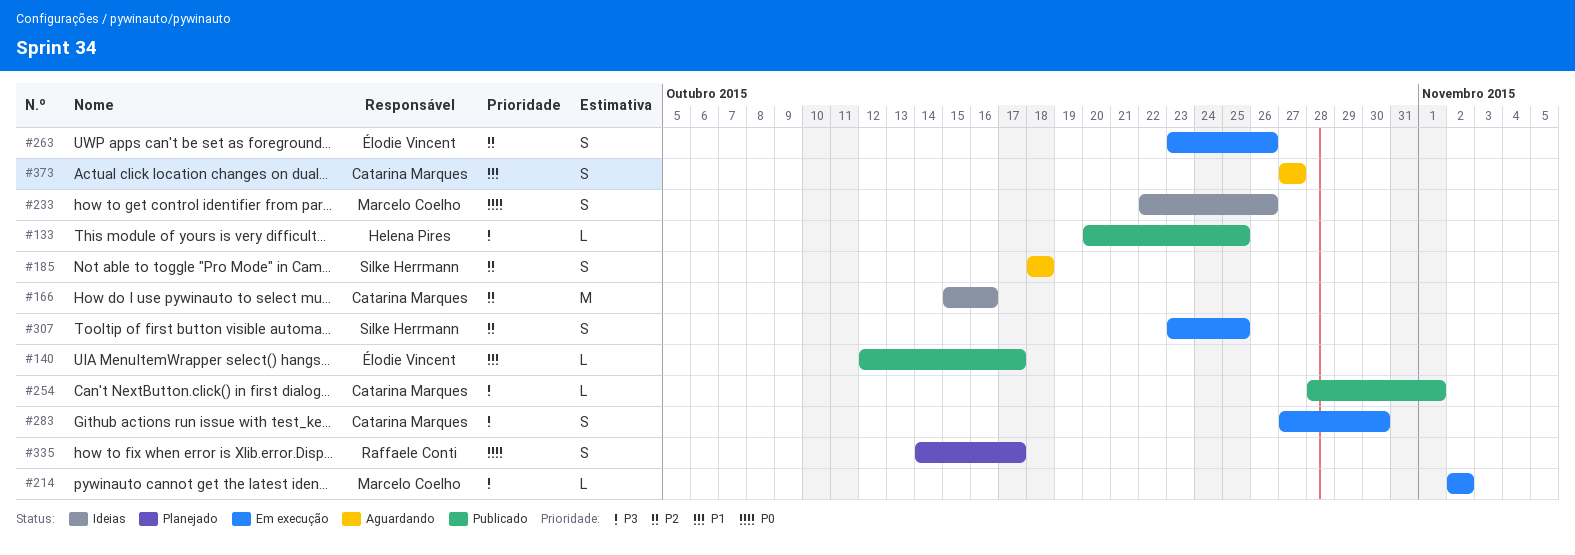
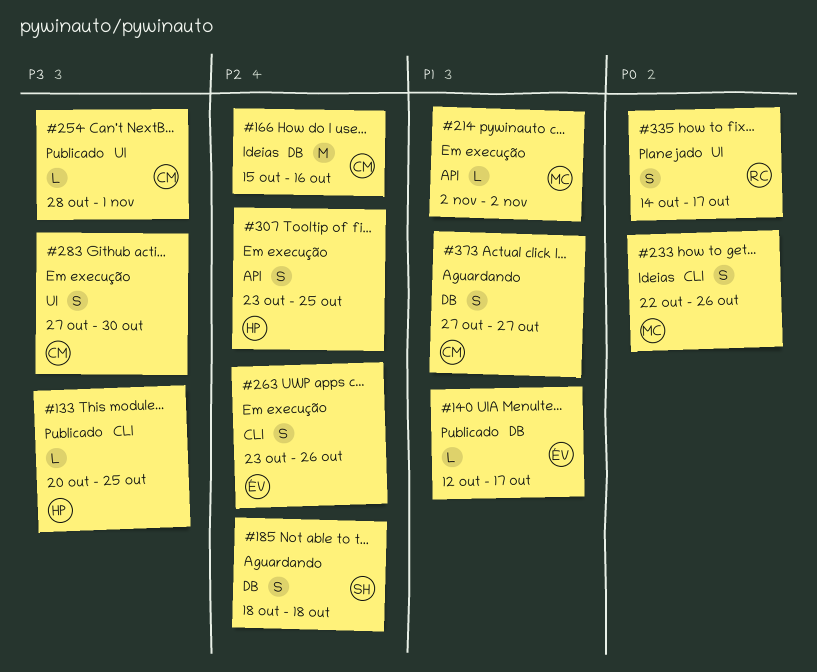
#214, priority: P3 -> P1
#307, owner: Silke Herrmann -> Helena Pires

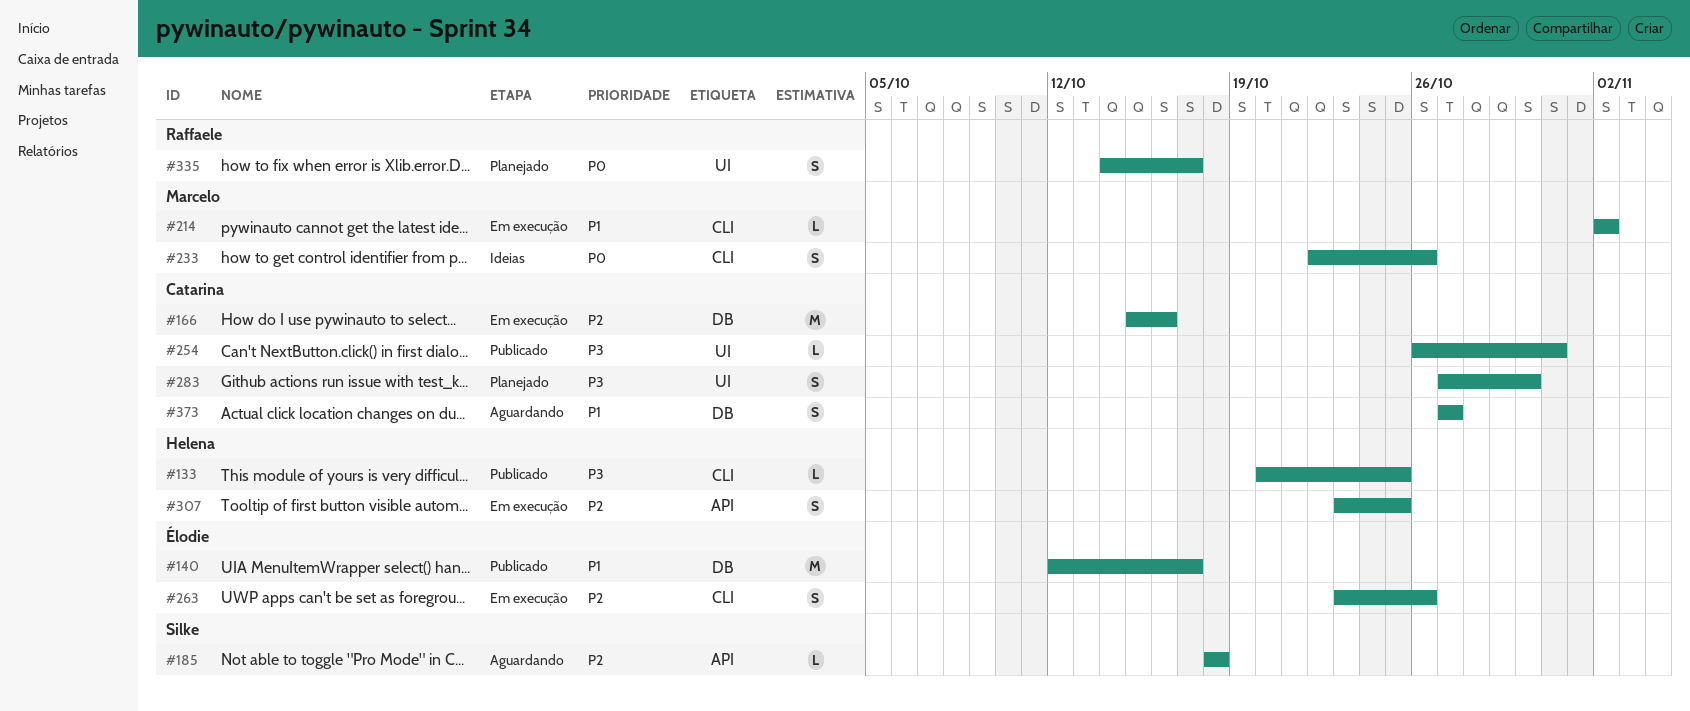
#140, estimate: L -> M
#166, status: Ideias -> Em execução
#185, label: DB -> API
#185, estimate: S -> L
#214, label: API -> CLI
#254, start: Oct 28 -> Oct 26
#254, due: Nov 1 -> Oct 31
#283, status: Em execução -> Planejado

